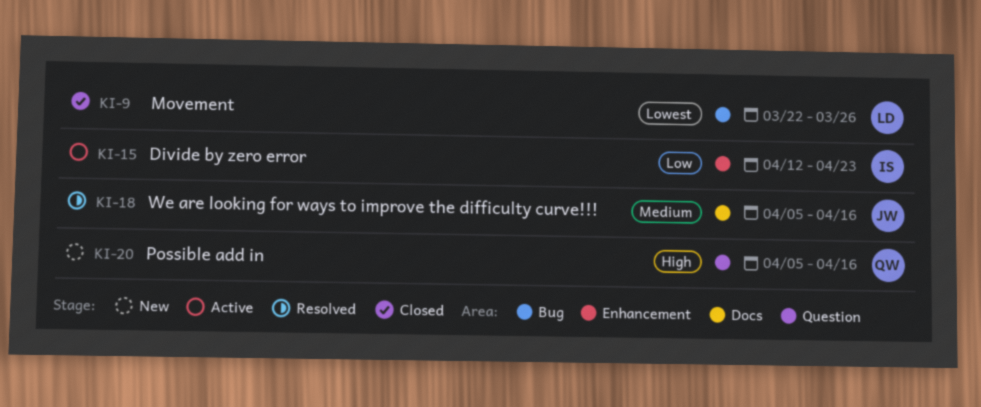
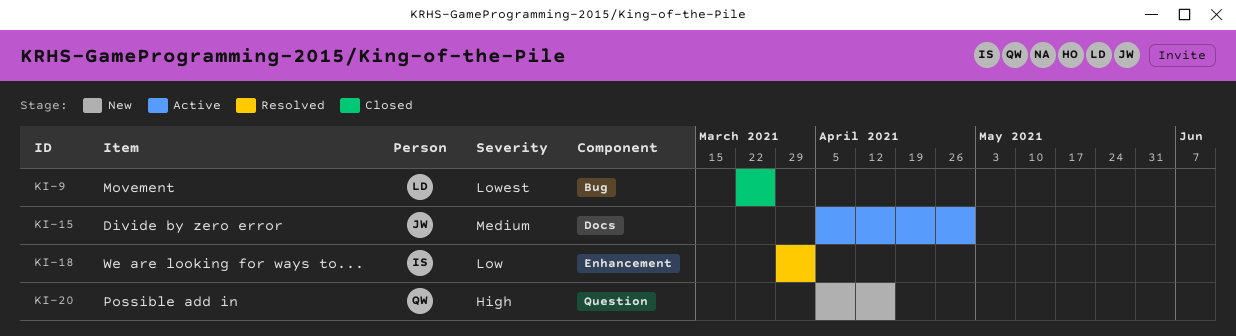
KI-15, owner: IS -> JW
KI-15, priority: Low -> Medium
KI-15, label: Enhancement -> Docs
KI-15, start: Apr 12 -> Apr 5
KI-15, due: Apr 23 -> Apr 30
KI-18, owner: JW -> IS
KI-18, priority: Medium -> Low
KI-18, label: Docs -> Enhancement
KI-18, start: Apr 5 -> Mar 29
KI-18, due: Apr 16 -> Apr 2

